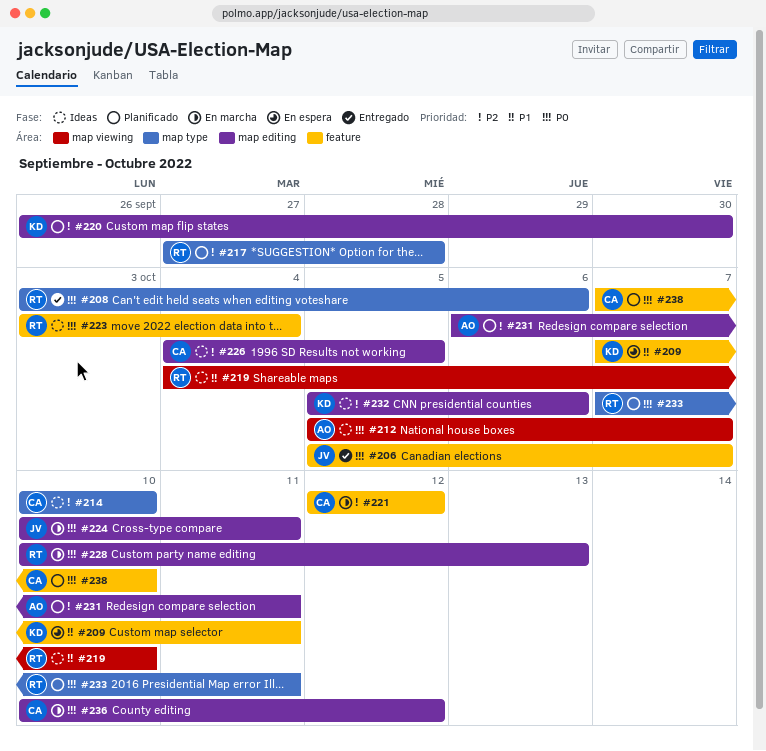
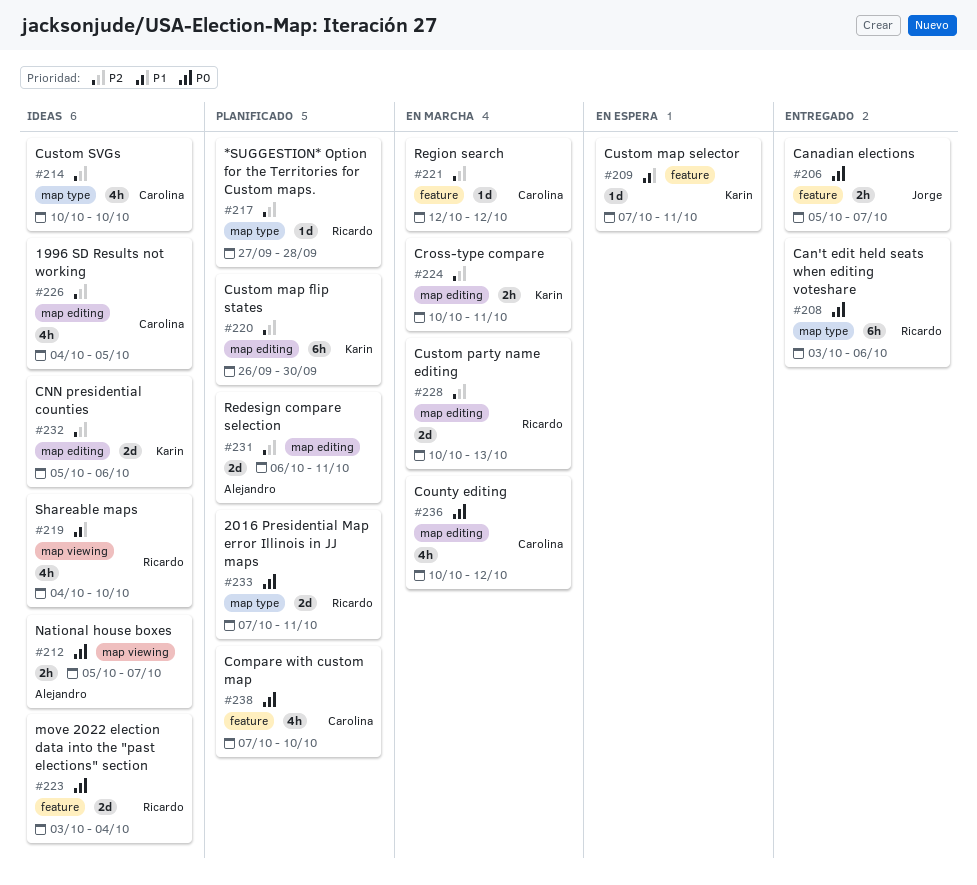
#224, owner: Jorge -> Karin
#224, priority: P0 -> P2
#228, priority: P0 -> P2

